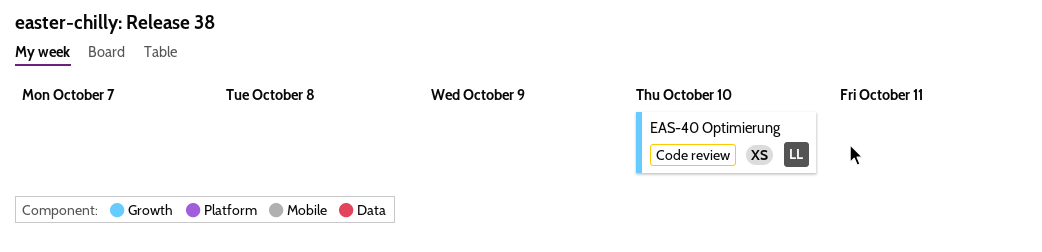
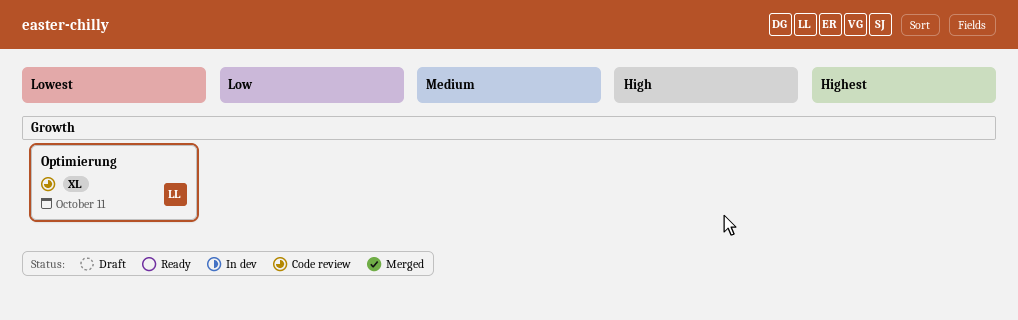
Optimierung, estimate: XS -> XL
Optimierung, due: Oct 10 -> Oct 11

